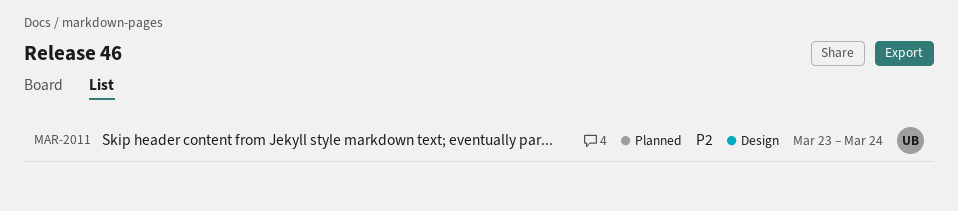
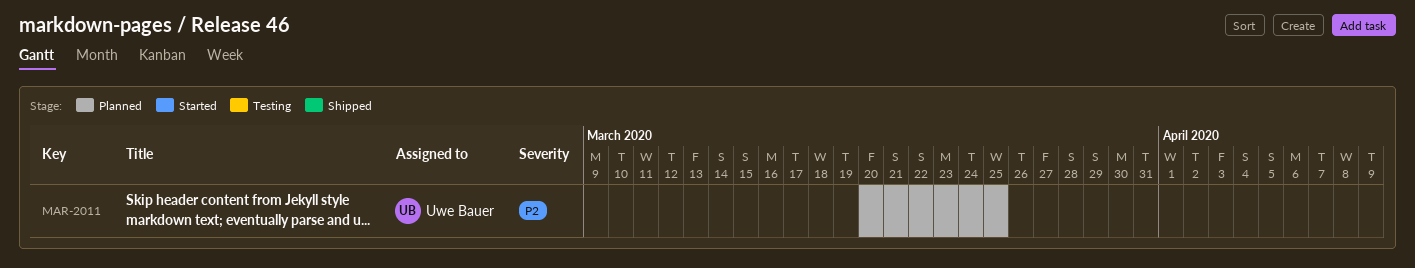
MAR-2011, start: Mar 23 -> Mar 20
MAR-2011, due: Mar 24 -> Mar 25

